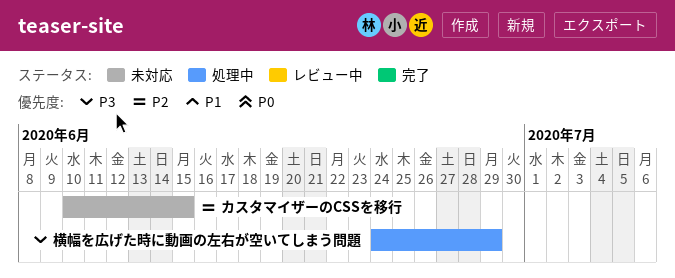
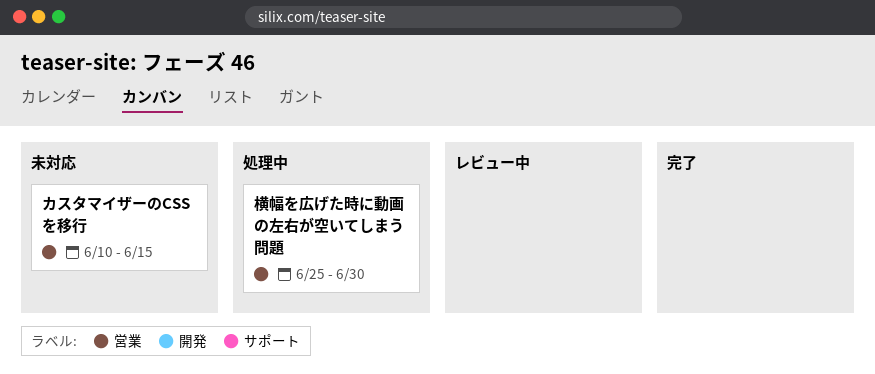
横幅を広げた時に動画の左右が空いてしまう問題, start: Jun 24 -> Jun 25
横幅を広げた時に動画の左右が空いてしまう問題, due: Jun 29 -> Jun 30

